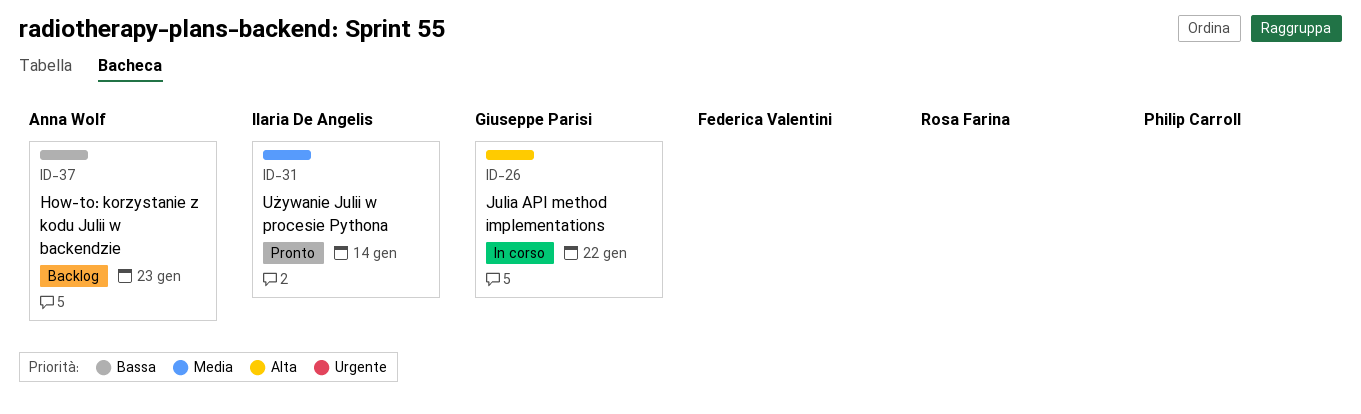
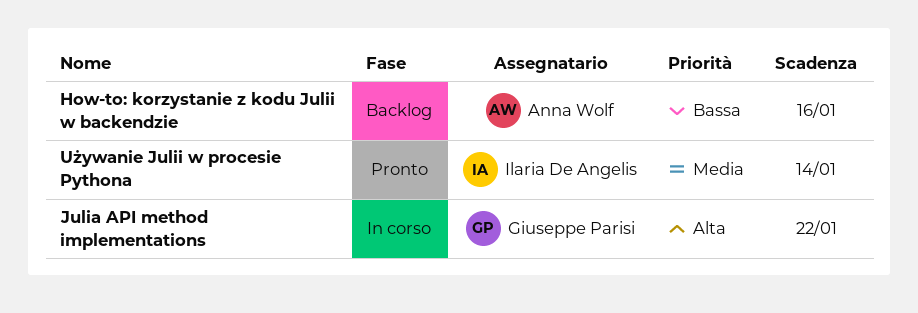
How-to: korzystanie z kodu Julii w backendzie, due: Jan 23 -> Jan 16

